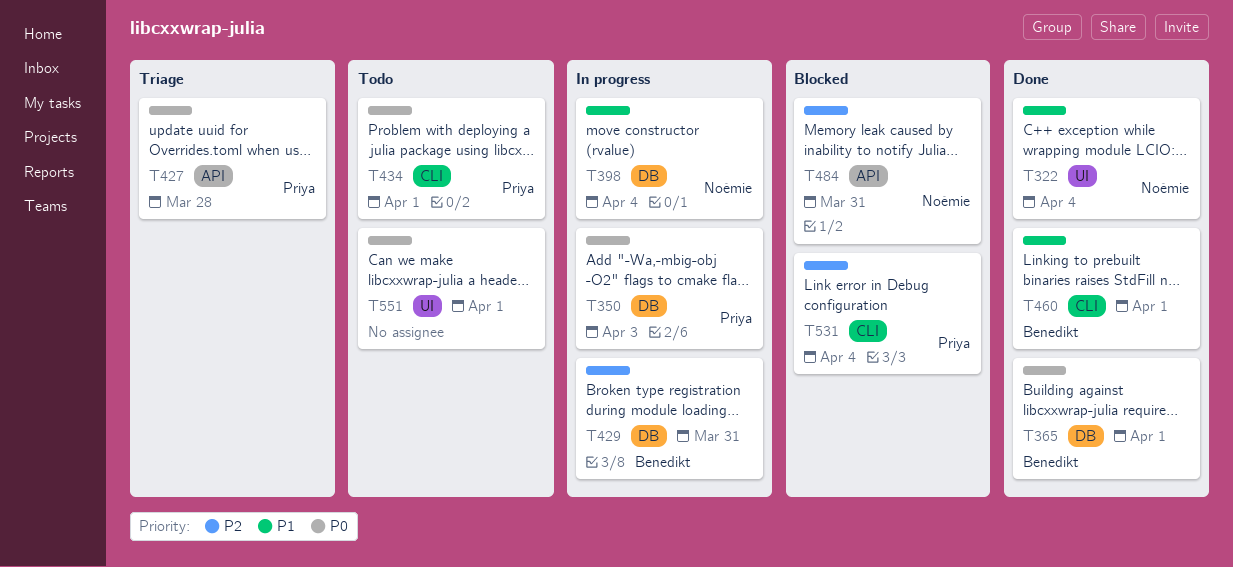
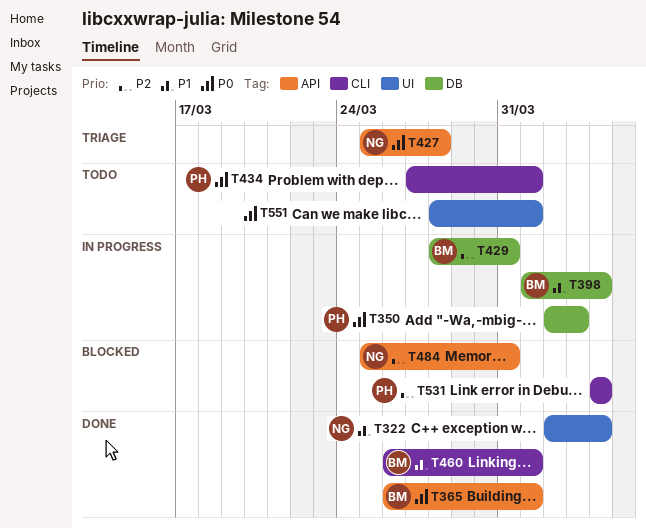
T365, label: DB -> API
T398, owner: Noémie -> Benedikt
T427, owner: Priya -> Noémie

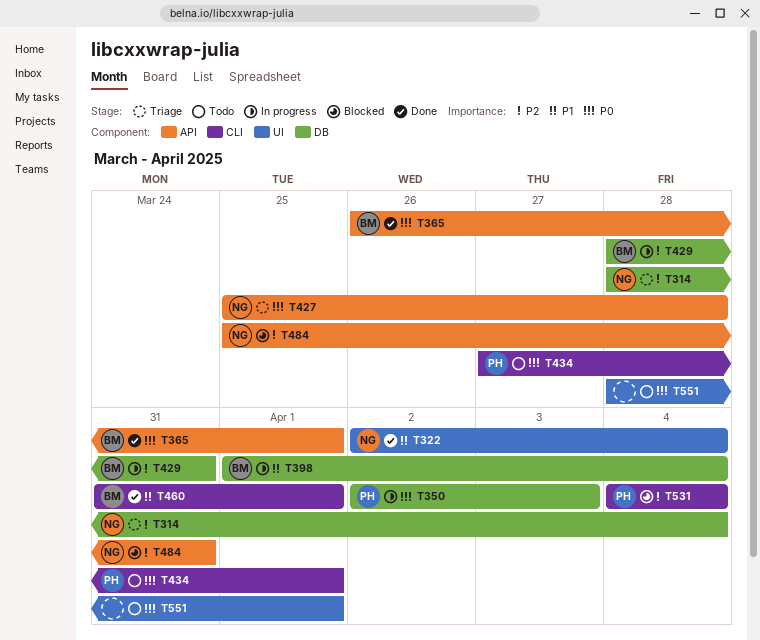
T314: none -> present
T460, start: Mar 26 -> Mar 31

